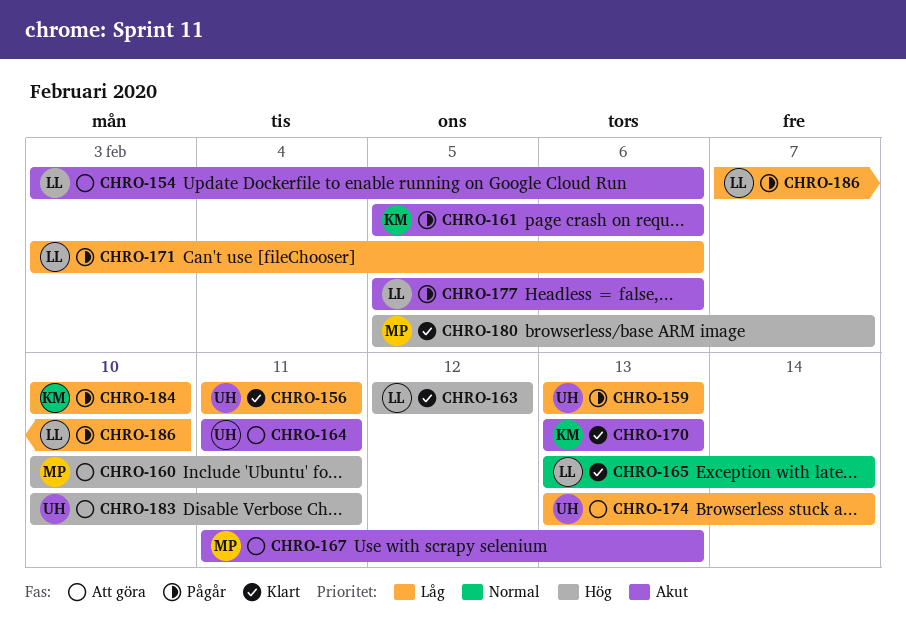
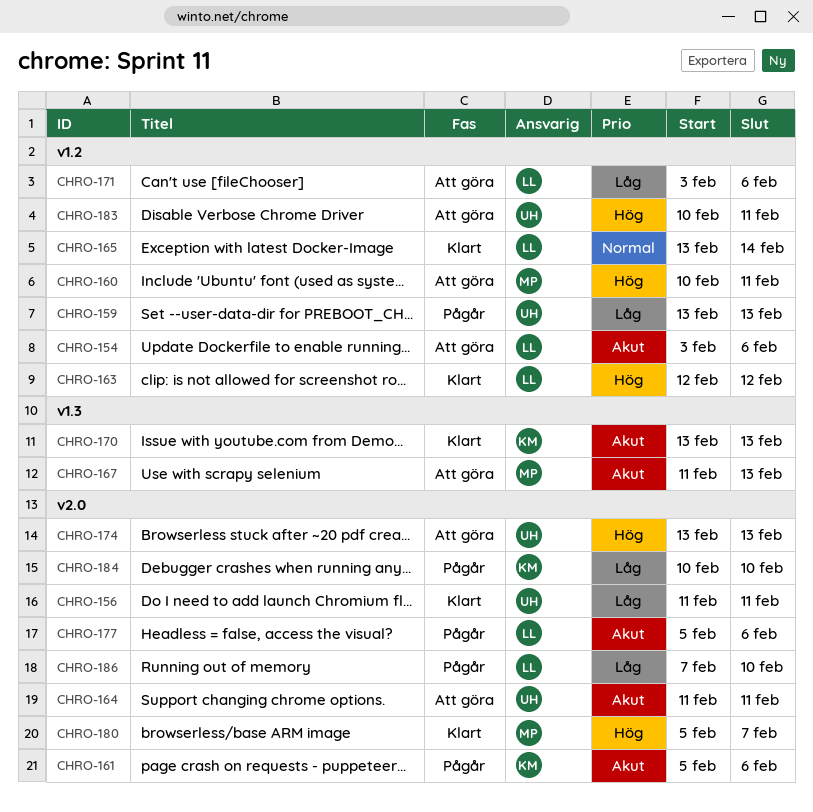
CHRO-171, status: Pågår -> Att göra
CHRO-174, priority: Låg -> Hög
CHRO-174, due: Feb 14 -> Feb 13

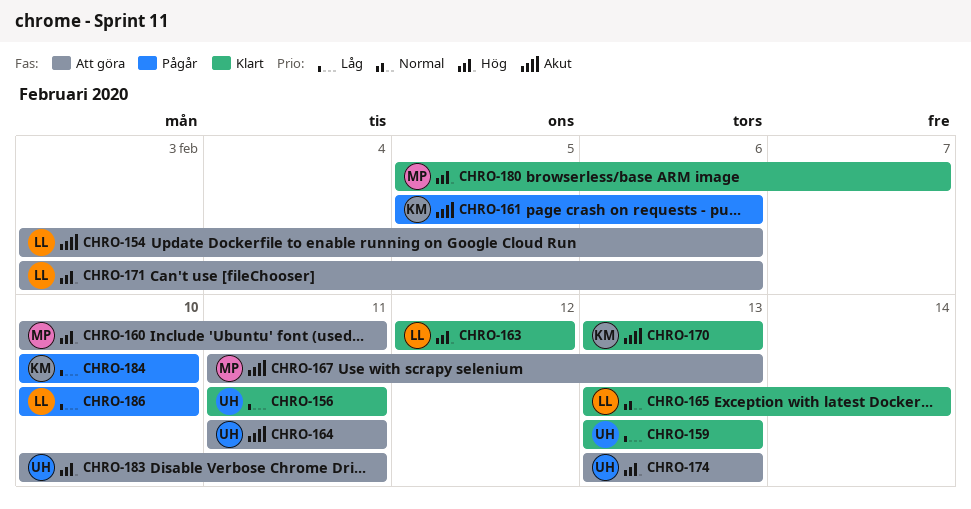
CHRO-159, status: Pågår -> Klart
CHRO-171, priority: Låg -> Hög
CHRO-177: present -> none
CHRO-186, start: Feb 7 -> Feb 10

